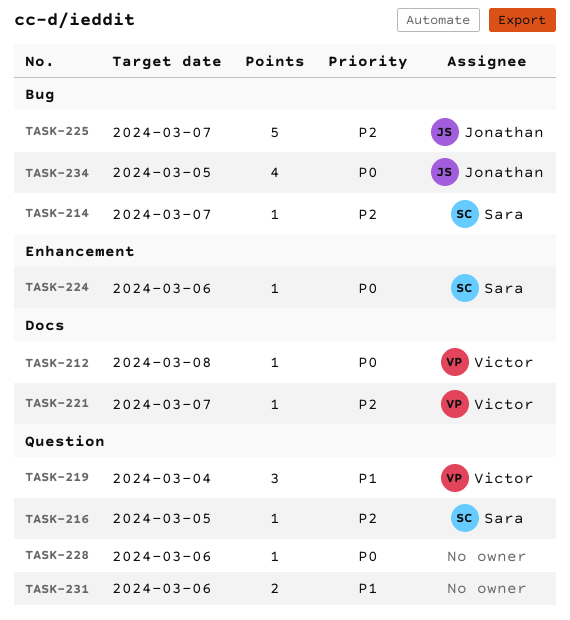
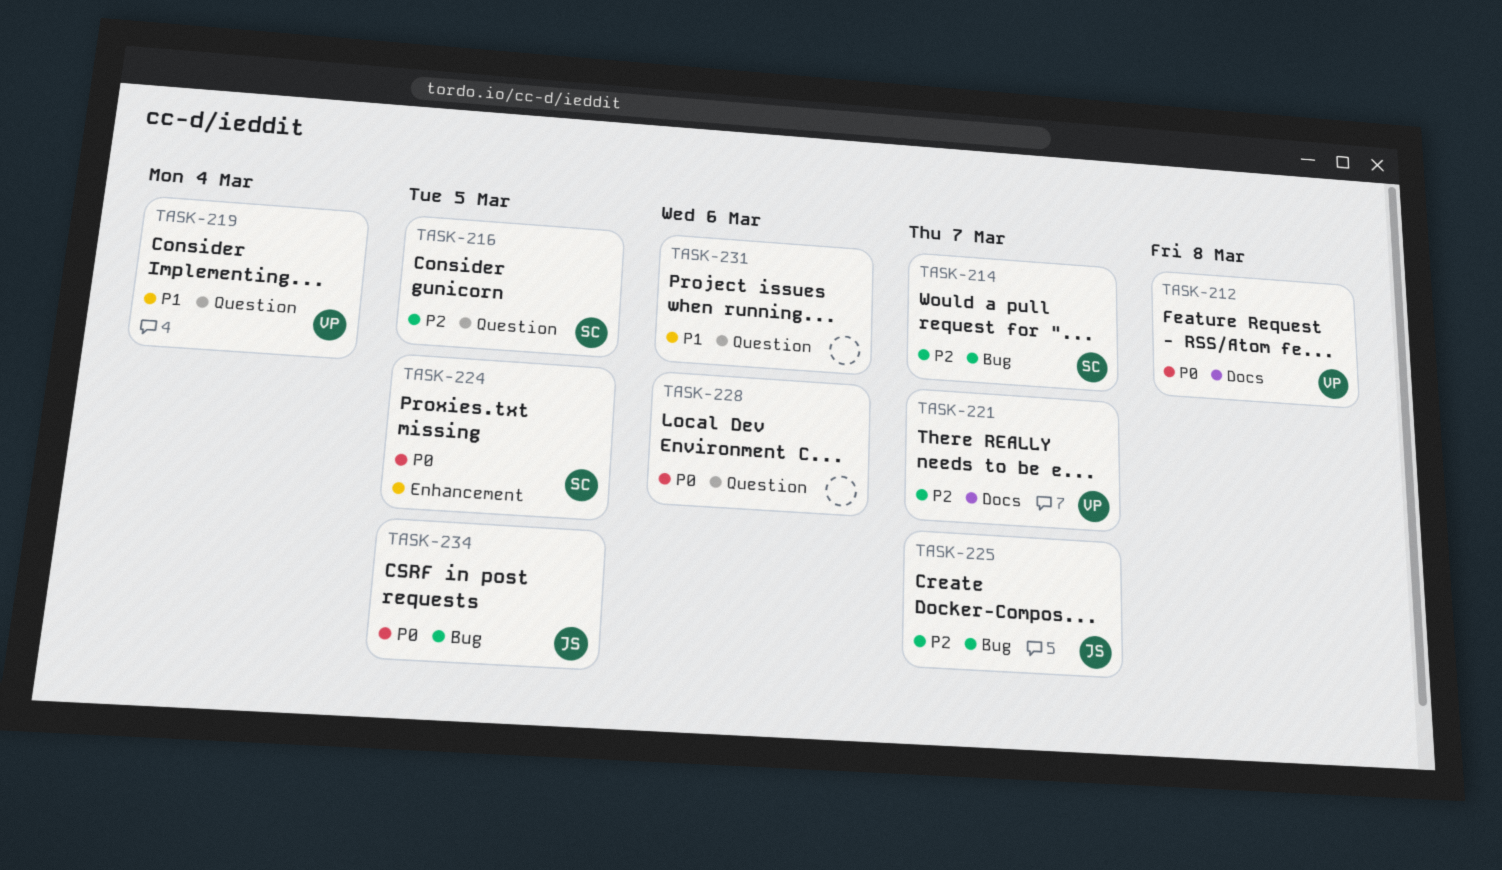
TASK-224, due: Mar 6 -> Mar 5

